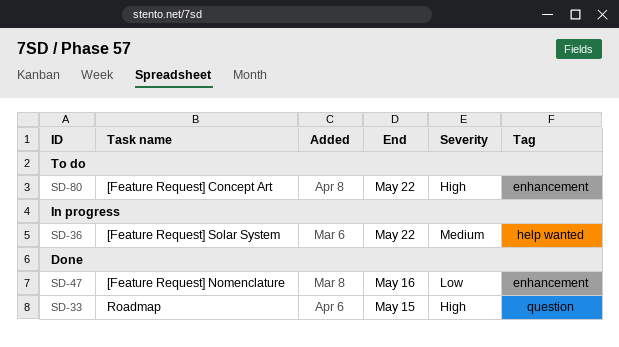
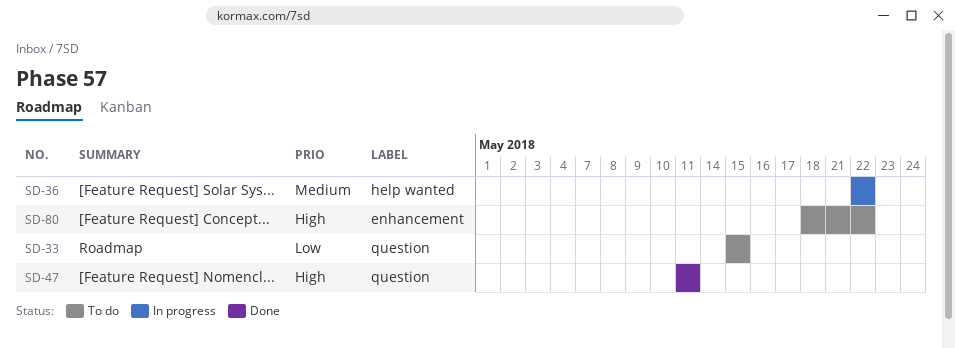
SD-33, status: Done -> To do
SD-33, priority: High -> Low
SD-47, priority: Low -> High
SD-47, label: enhancement -> question
SD-47, due: May 16 -> May 11

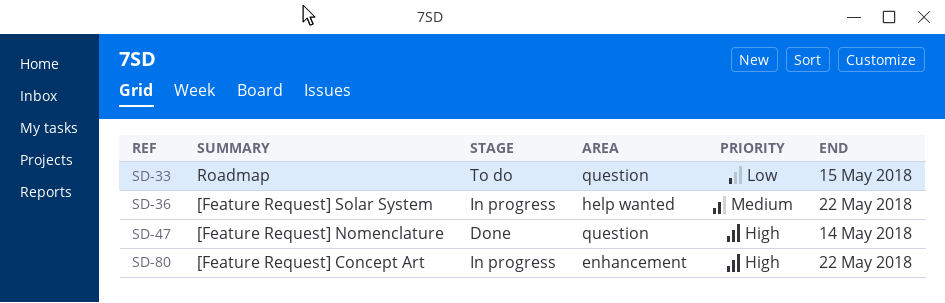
SD-47, due: May 11 -> May 14
SD-80, status: To do -> In progress

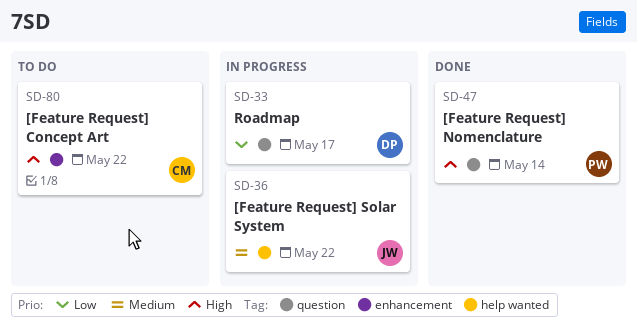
SD-33, status: To do -> In progress
SD-33, due: May 15 -> May 17
SD-80, status: In progress -> To do

